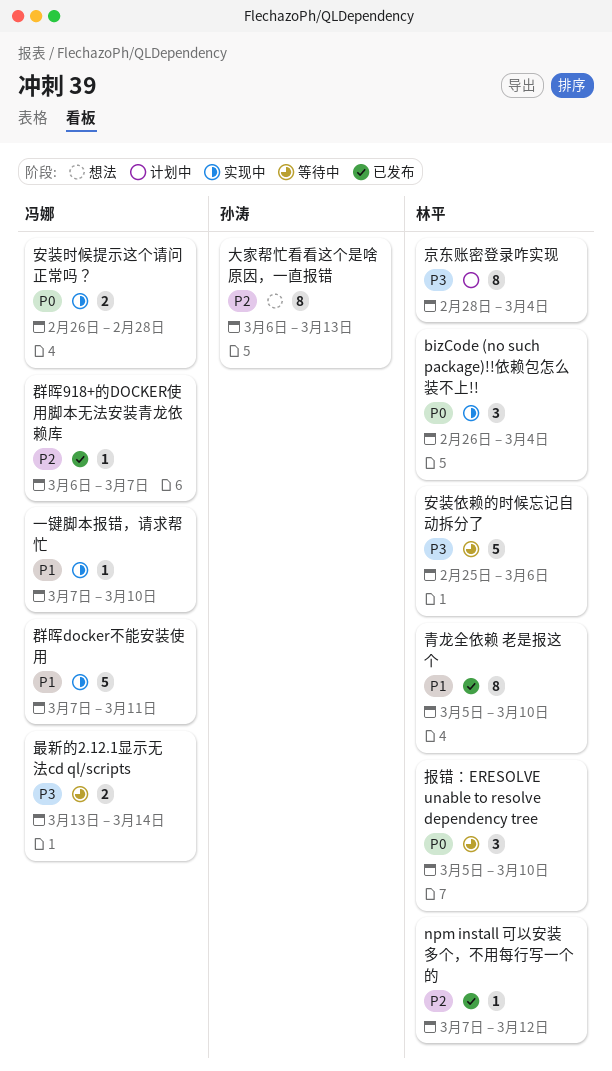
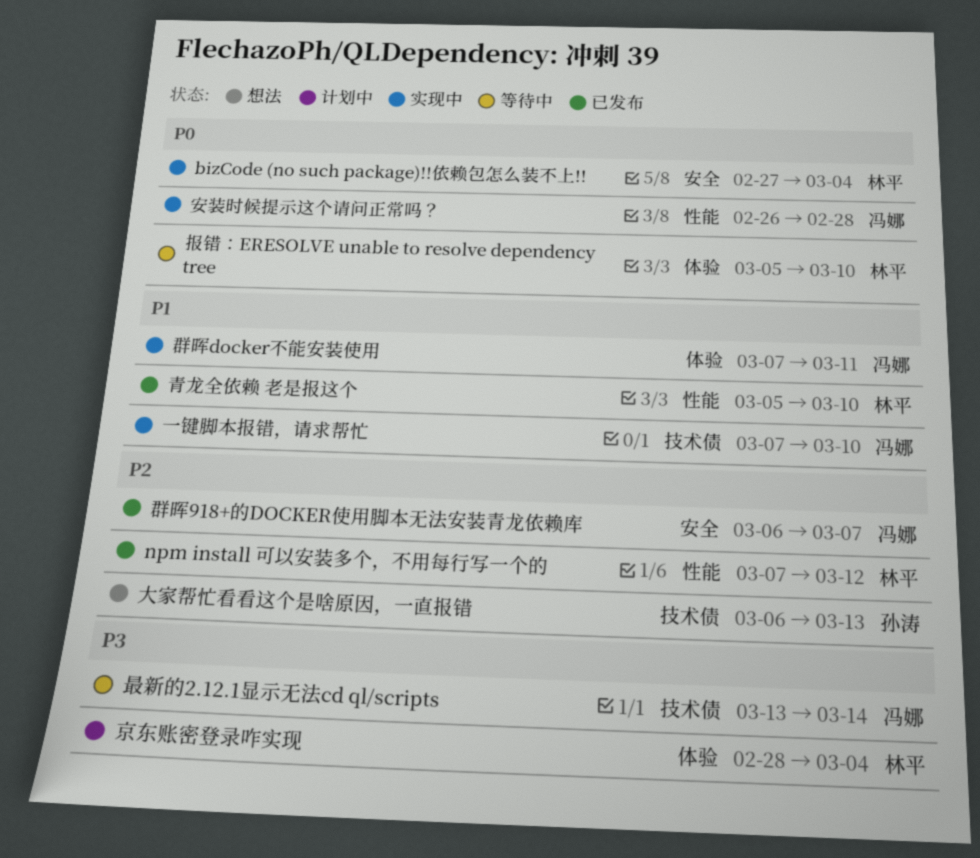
bizCode (no such package)!!依赖包怎么装不上!!, start: Feb 26 -> Feb 27
安装依赖的时候忘记自动拆分了: present -> none

